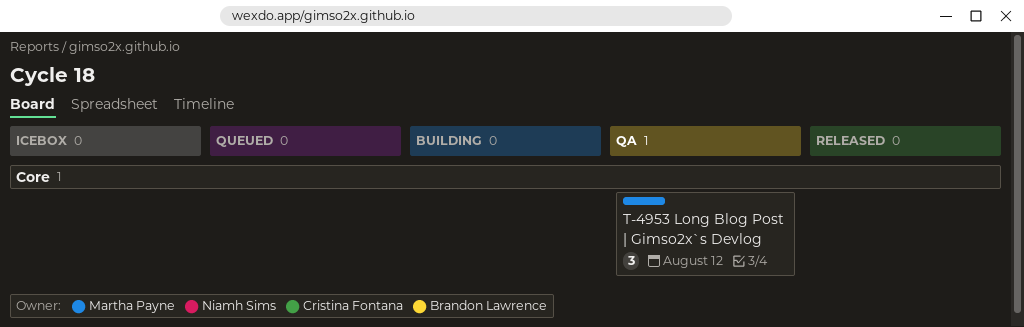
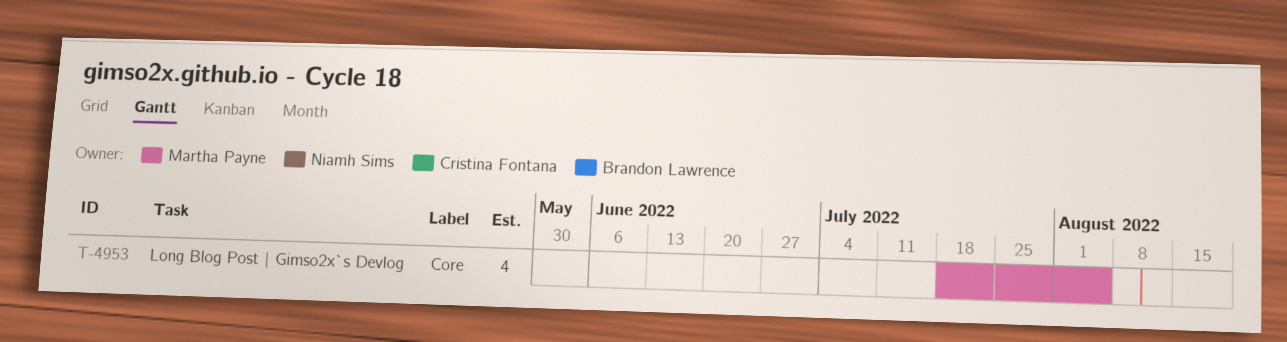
T-4953, estimate: 3 -> 4
T-4953, due: Aug 12 -> Aug 5

